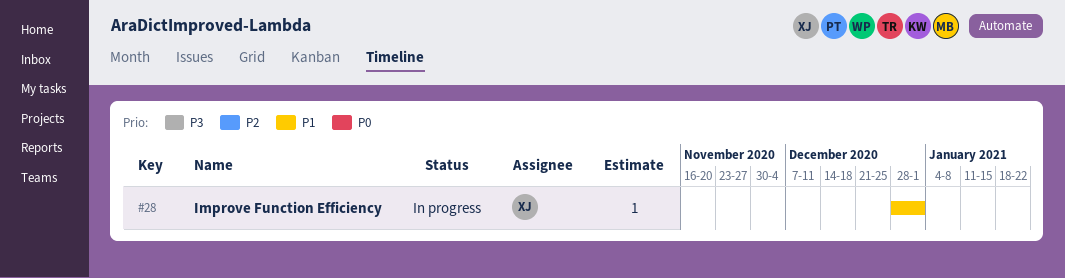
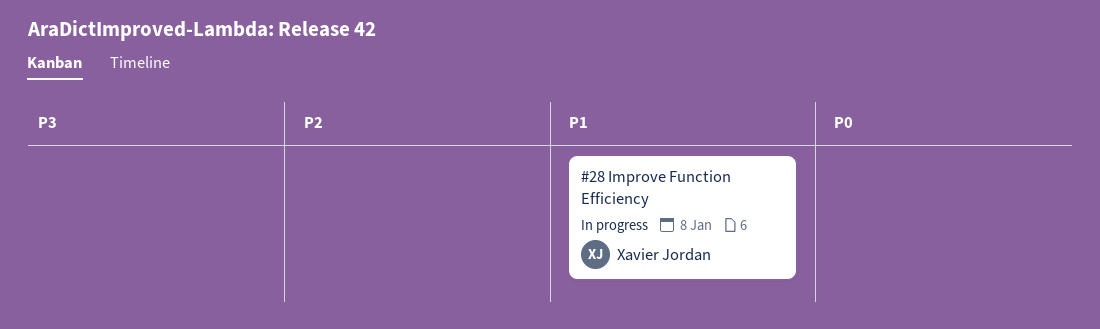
#28, due: Jan 1 -> Jan 8

